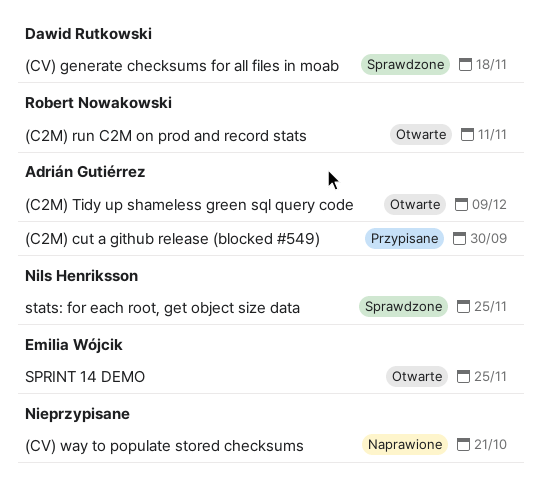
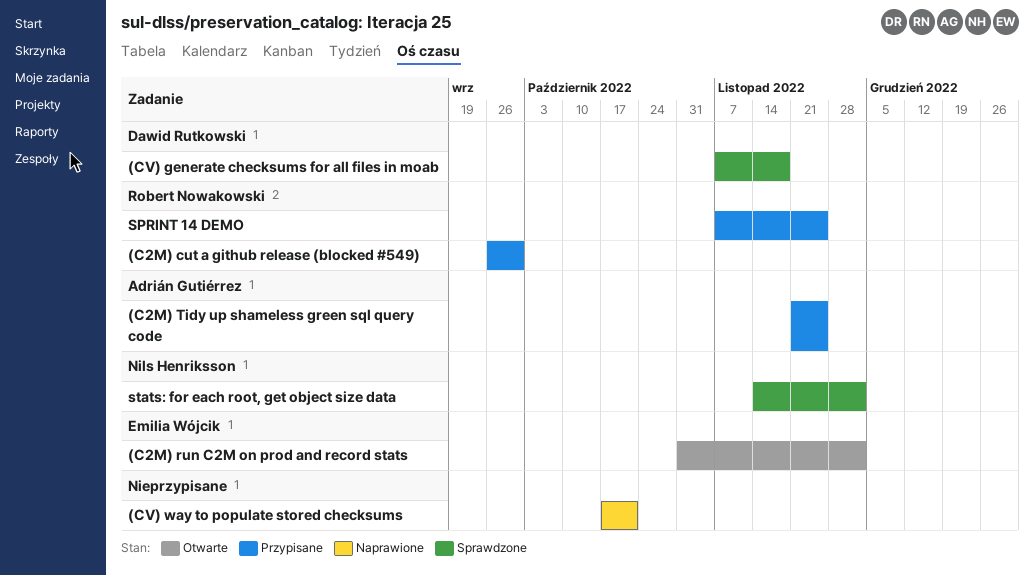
(C2M) cut a github release (blocked #549), owner: Adrián Gutiérrez -> Robert Nowakowski
(C2M) run C2M on prod and record stats, owner: Robert Nowakowski -> Emilia Wójcik
(C2M) run C2M on prod and record stats, due: Nov 11 -> Dec 2
(C2M) Tidy up shameless green sql query code, status: Otwarte -> Przypisane
(C2M) Tidy up shameless green sql query code, due: Dec 9 -> Nov 25
SPRINT 14 DEMO, status: Otwarte -> Przypisane
SPRINT 14 DEMO, owner: Emilia Wójcik -> Robert Nowakowski
stats: for each root, get object size data, due: Nov 25 -> Dec 2

